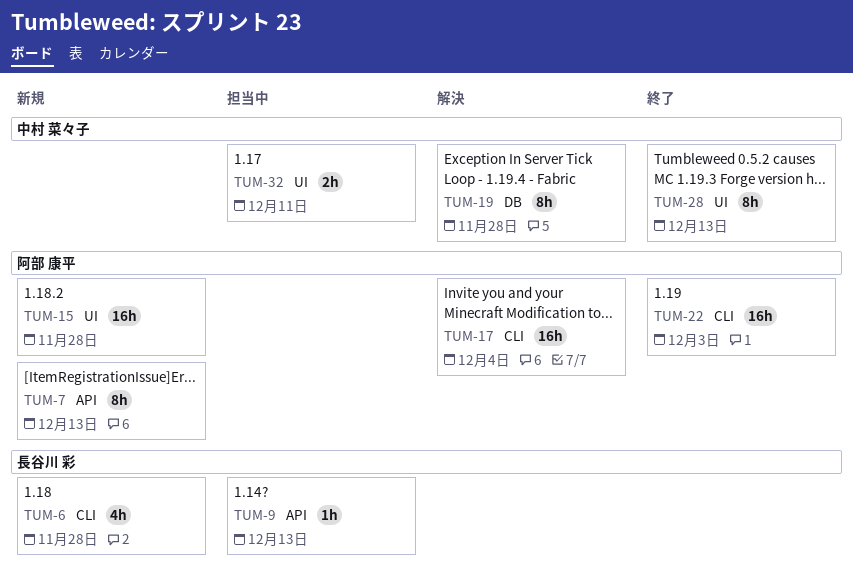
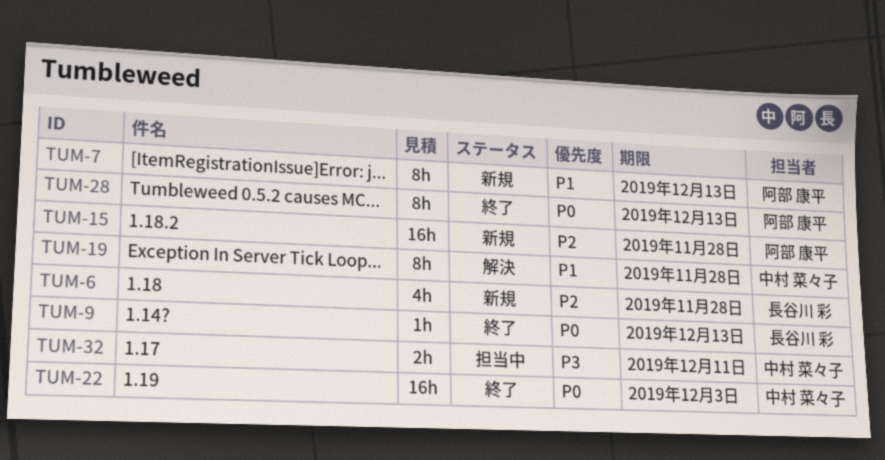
TUM-9, status: 担当中 -> 終了
TUM-17: present -> none
TUM-22, owner: 阿部 康平 -> 中村 菜々子
TUM-28, owner: 中村 菜々子 -> 阿部 康平

